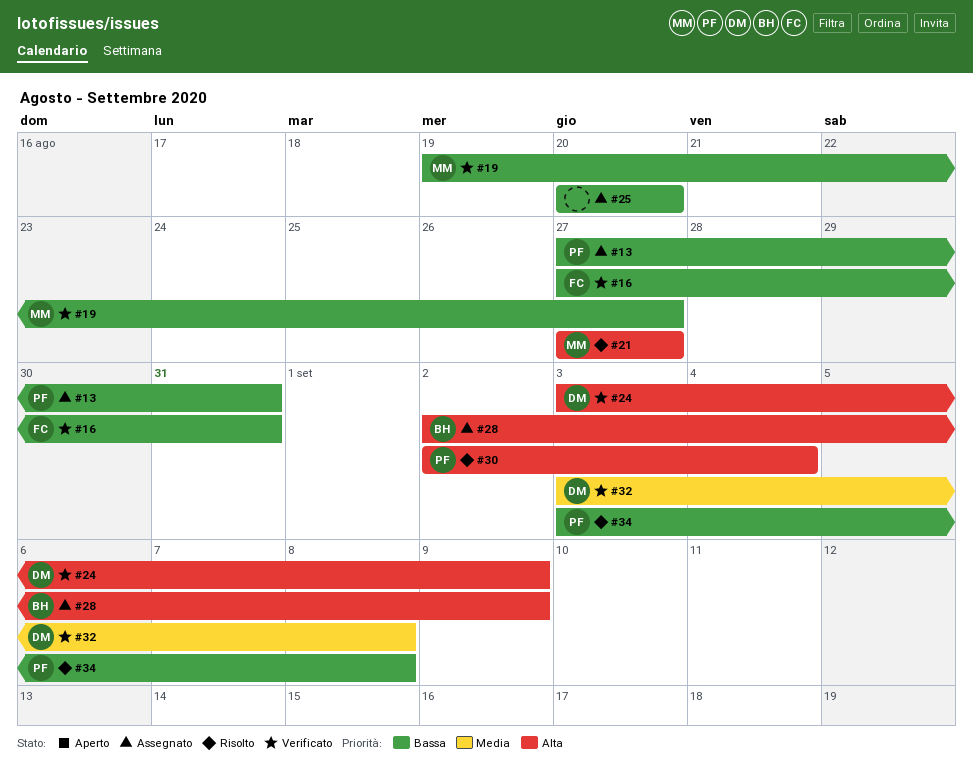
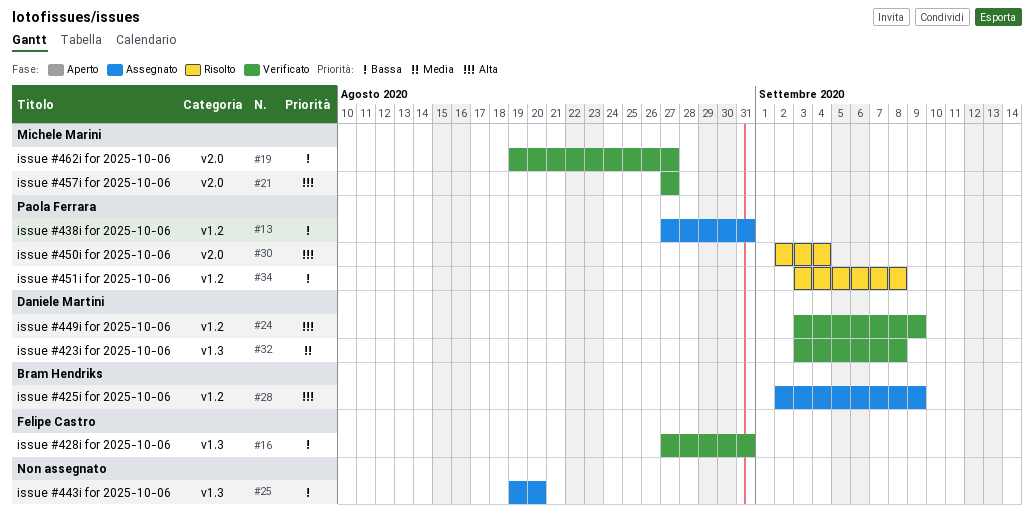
#21, status: Risolto -> Verificato
#25, start: Aug 20 -> Aug 19

